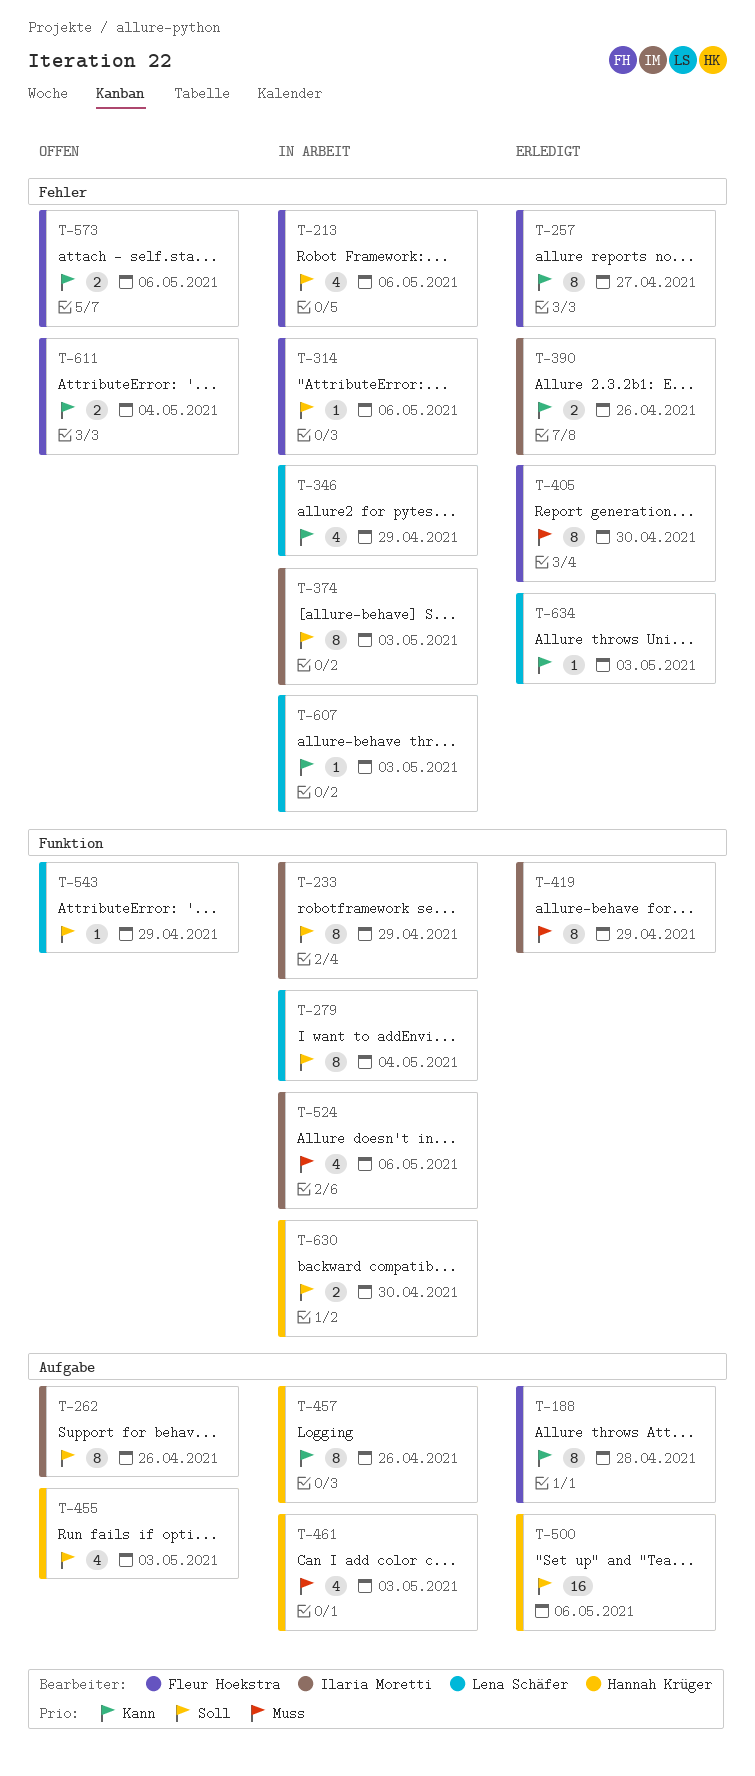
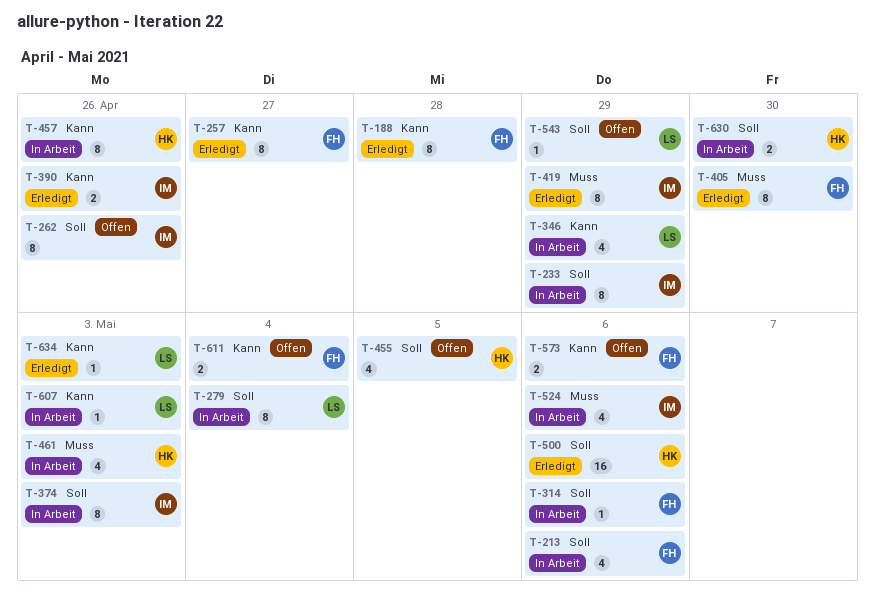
T-455, due: May 3 -> May 5

